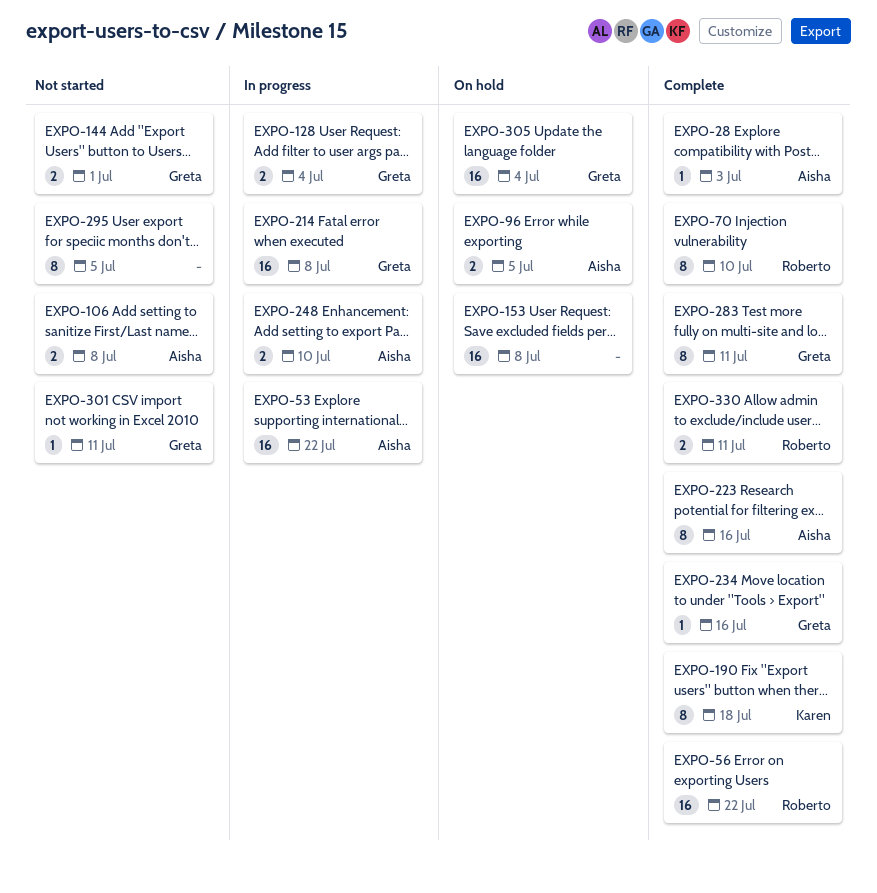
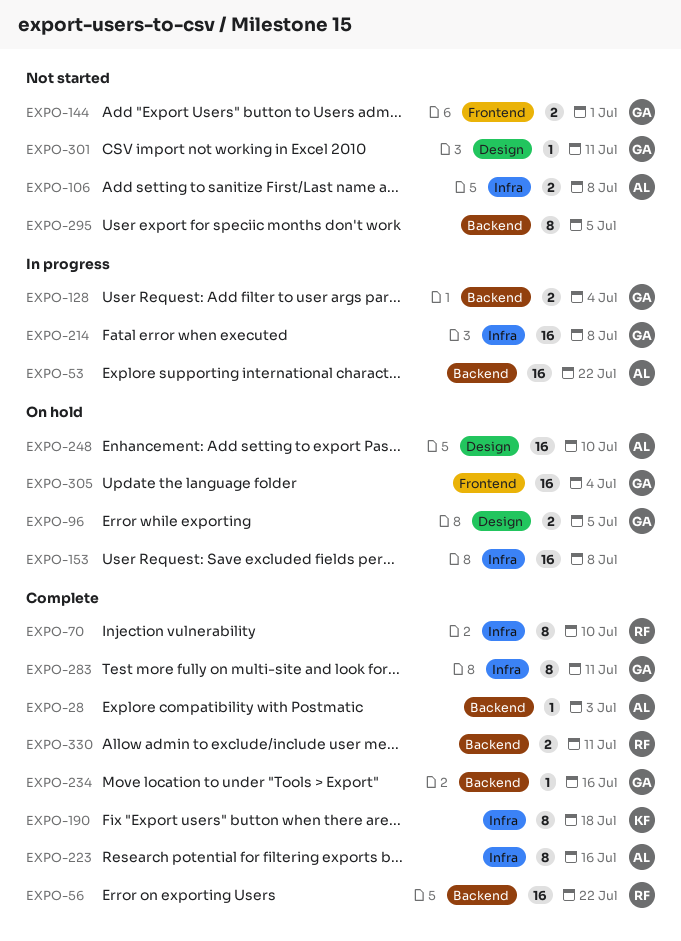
EXPO-96, owner: Aisha -> Greta
EXPO-248, status: In progress -> On hold
EXPO-248, estimate: 2 -> 16

